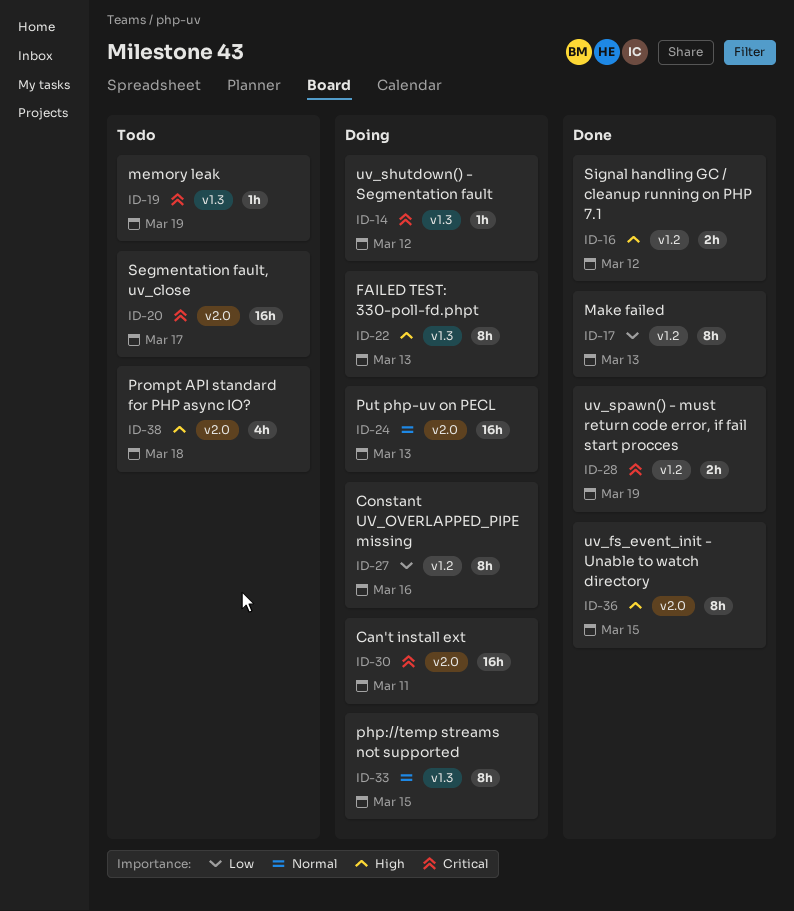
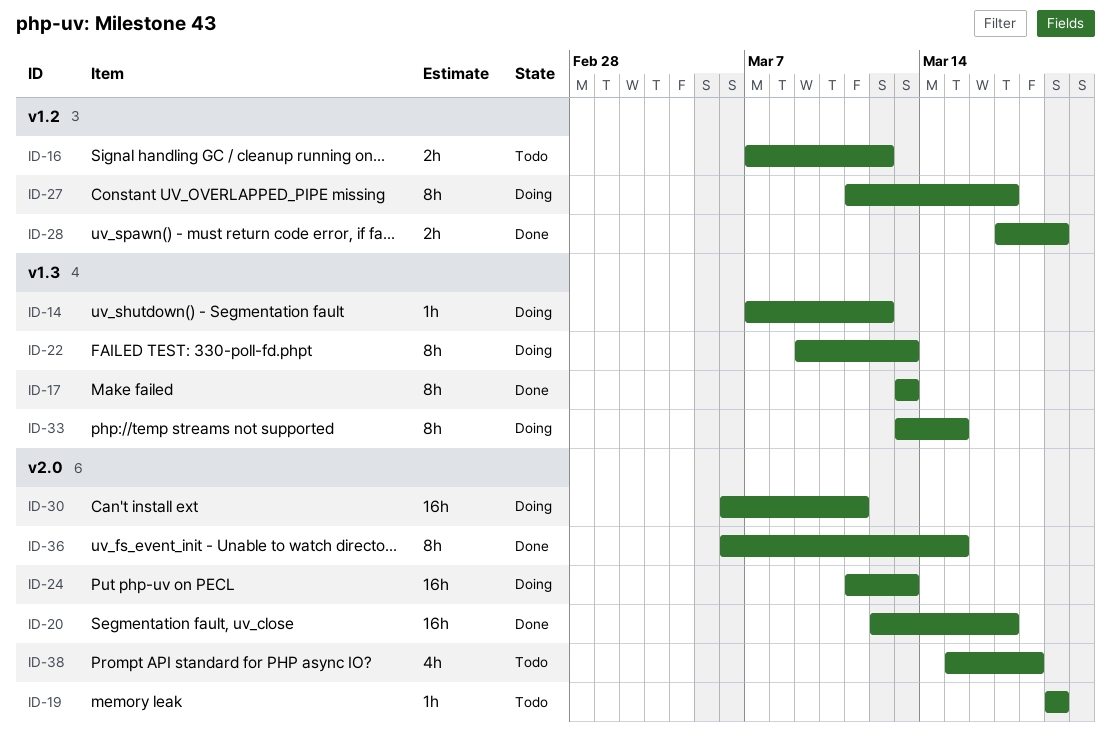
ID-16, status: Done -> Todo
ID-17, label: v1.2 -> v1.3
ID-19, label: v1.3 -> v2.0
ID-20, status: Todo -> Done
ID-27, due: Mar 16 -> Mar 17

